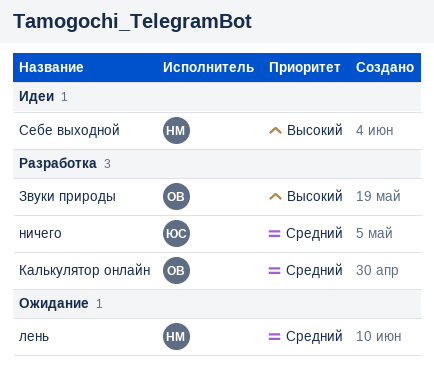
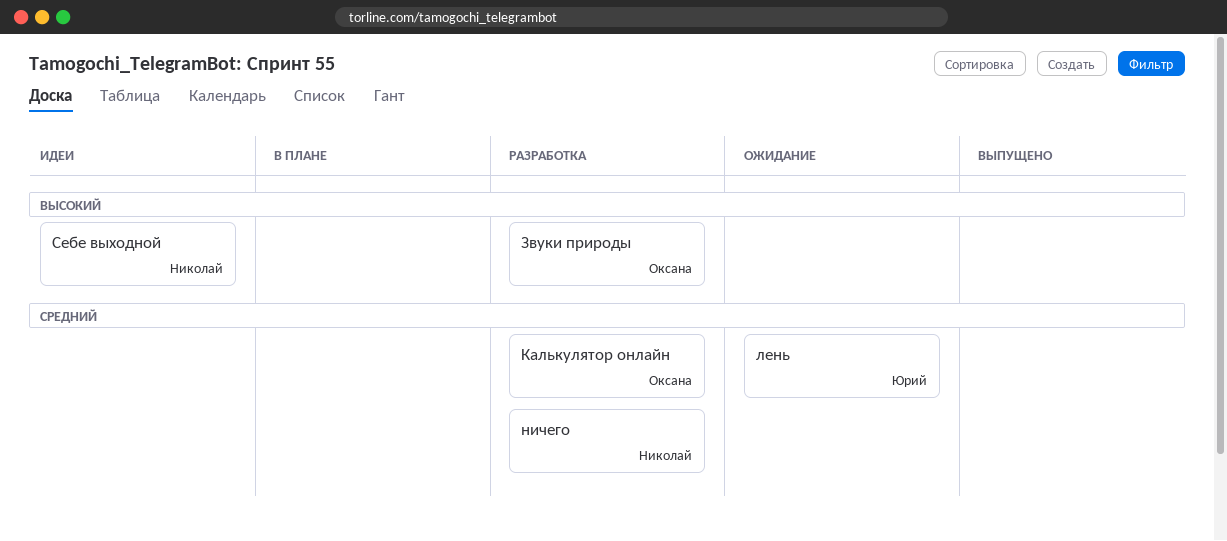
лень, owner: Николай -> Юрий
ничего, owner: Юрий -> Николай

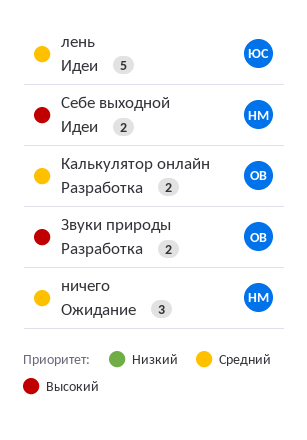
лень, status: Ожидание -> Идеи
ничего, status: Разработка -> Ожидание

